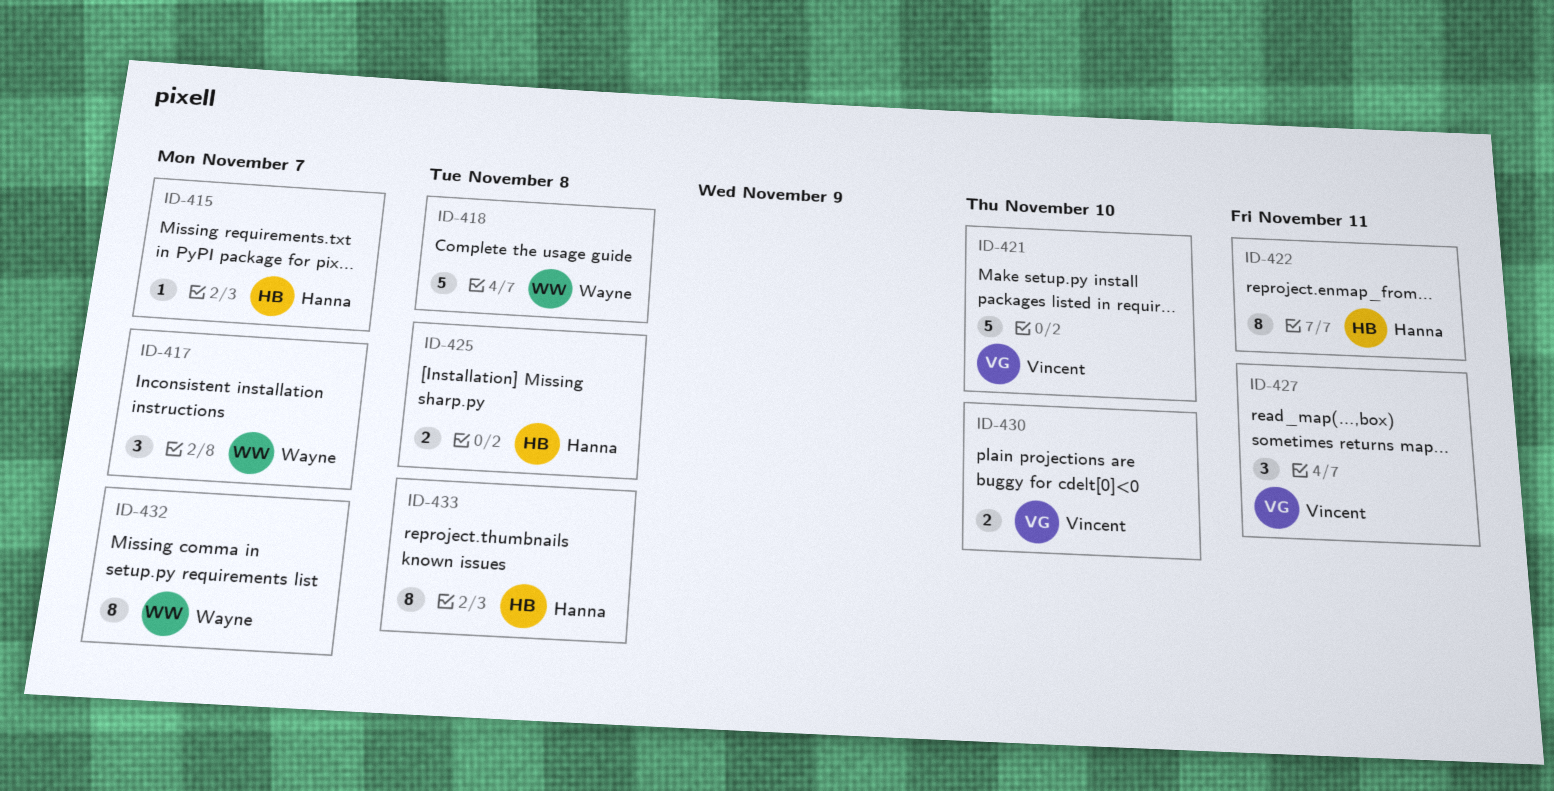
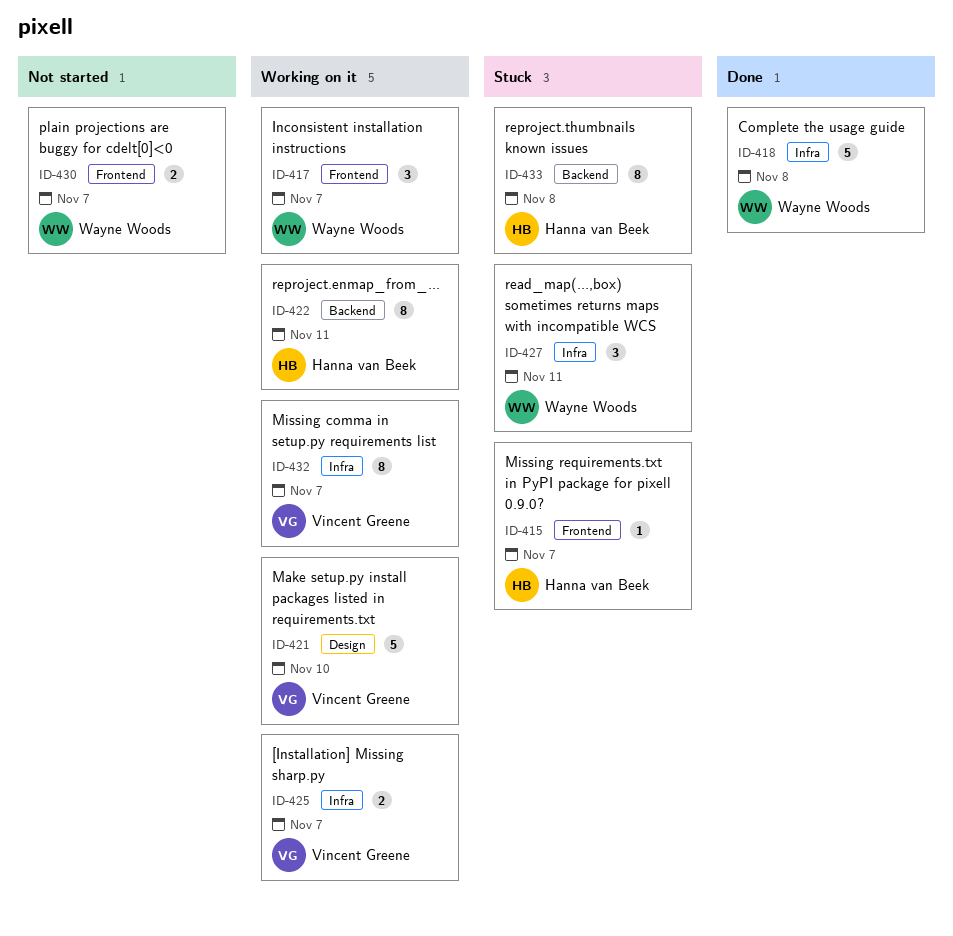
ID-425, owner: Hanna van Beek -> Vincent Greene
ID-425, due: Nov 8 -> Nov 7
ID-427, owner: Vincent Greene -> Wayne Woods
ID-430, owner: Vincent Greene -> Wayne Woods
ID-430, due: Nov 10 -> Nov 7
ID-432, owner: Wayne Woods -> Vincent Greene

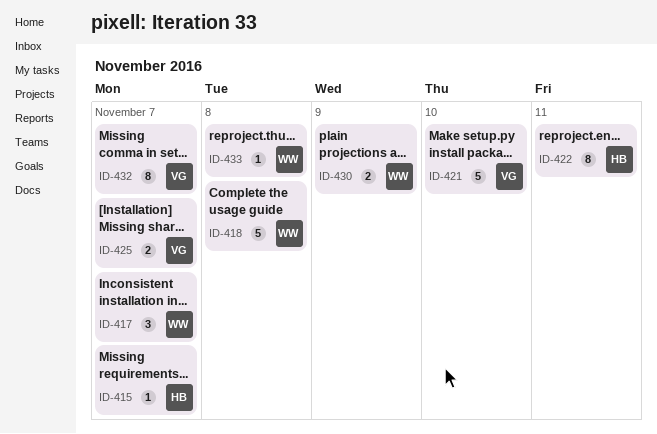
ID-427: present -> none
ID-430, due: Nov 7 -> Nov 9
ID-433, owner: Hanna van Beek -> Wayne Woods
ID-433, estimate: 8 -> 1

